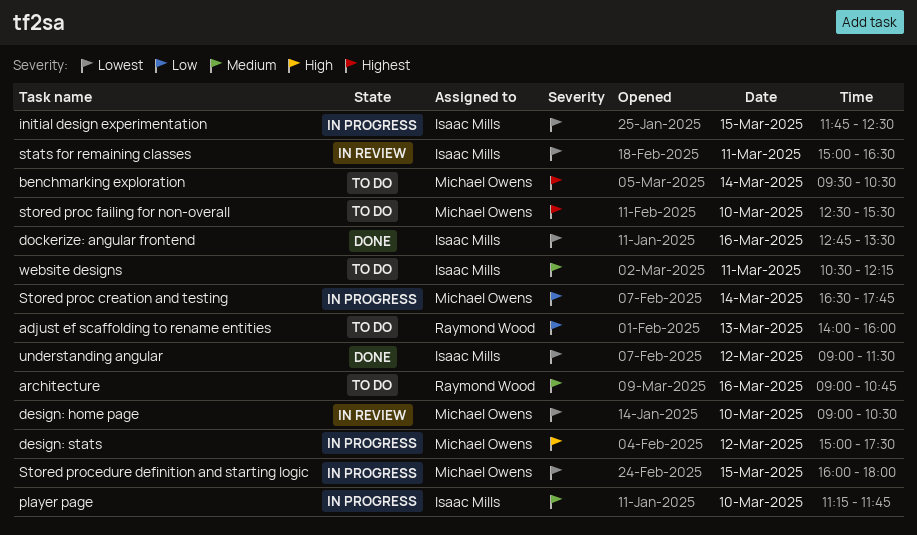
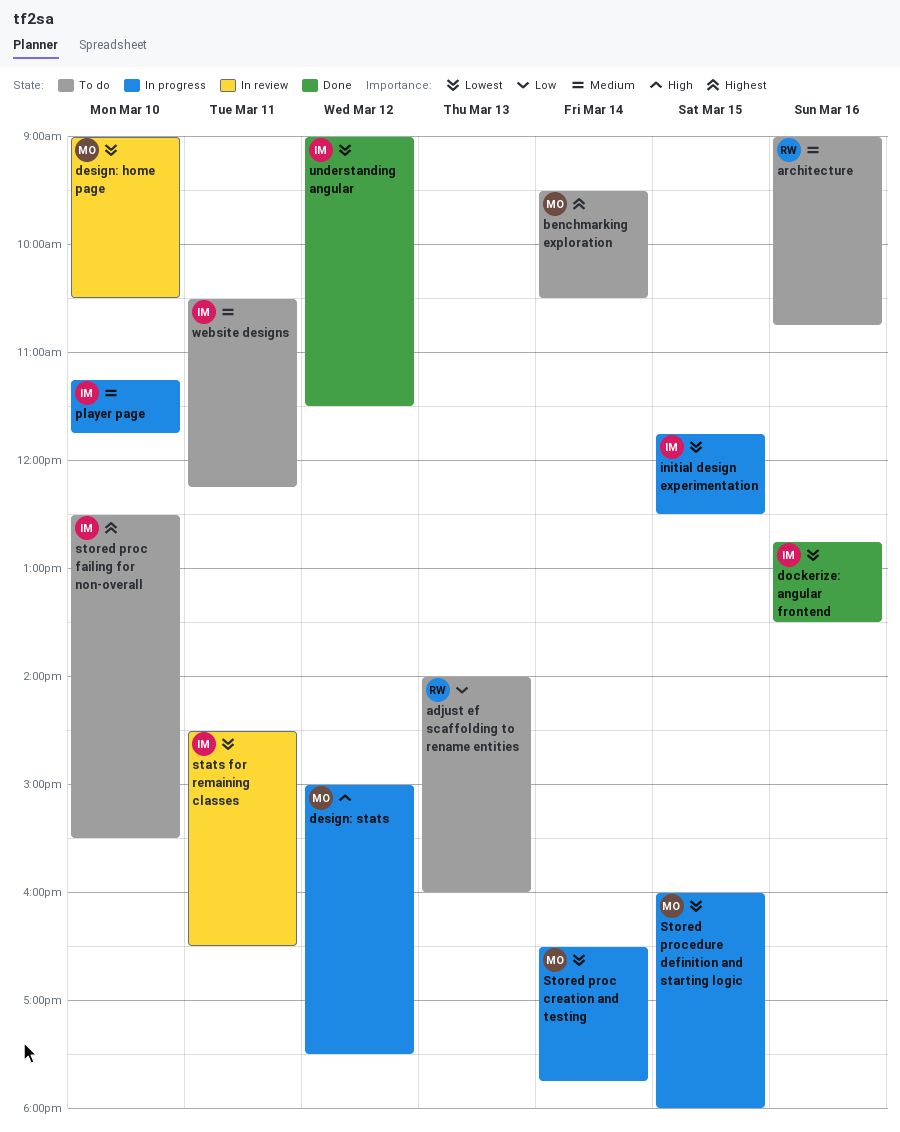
stats for remaining classes, begins: 15:00 -> 14:30
Stored proc creation and testing, priority: Low -> Lowest
stored proc failing for non-overall, owner: Michael Owens -> Isaac Mills

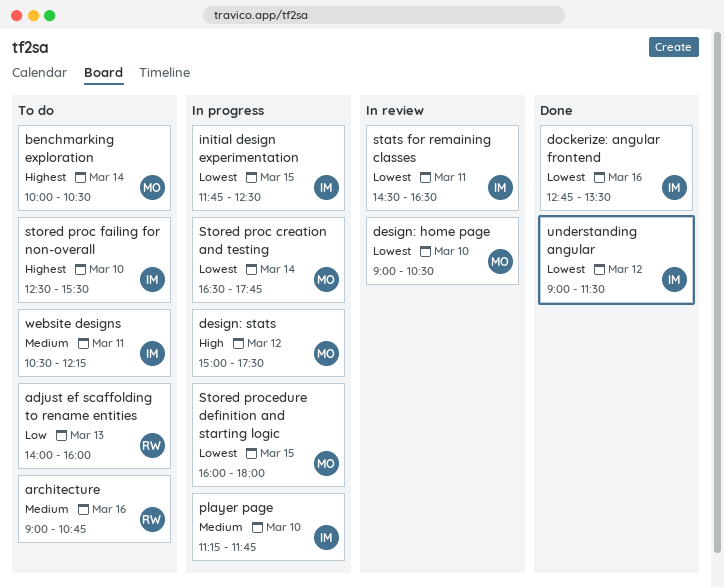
benchmarking exploration, begins: 09:30 -> 10:00

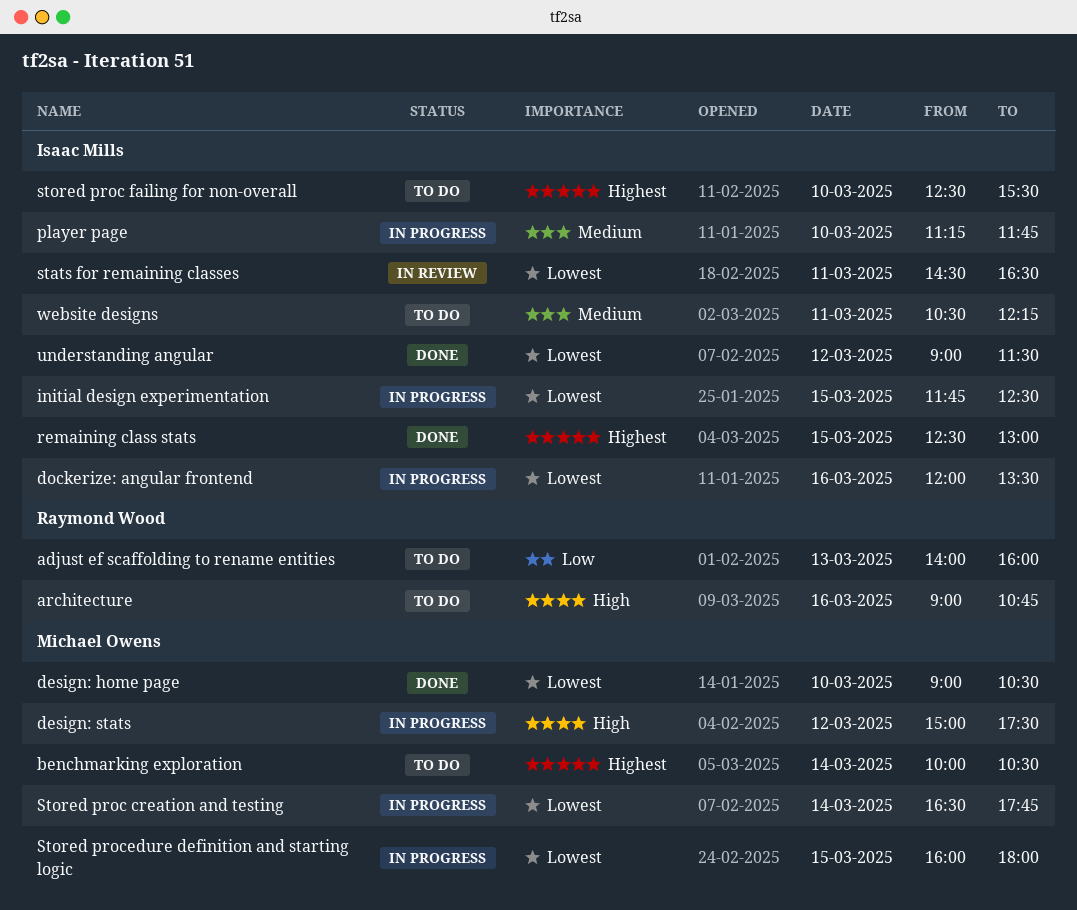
architecture, priority: Medium -> High
design: home page, status: In review -> Done
dockerize: angular frontend, status: Done -> In progress
dockerize: angular frontend, begins: 12:45 -> 12:00
remaining class stats: none -> present

